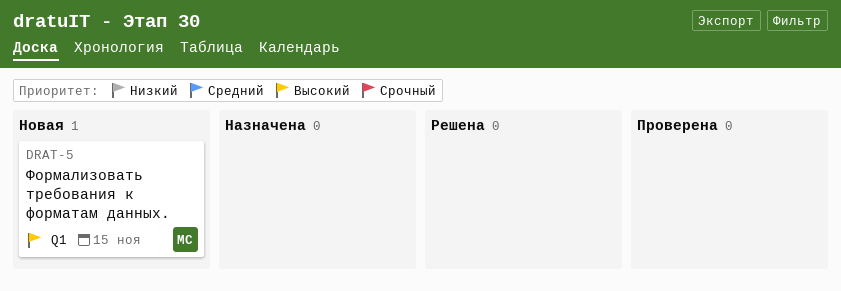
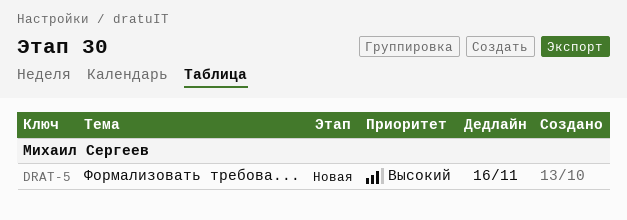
DRAT-5, due: Nov 15 -> Nov 16

